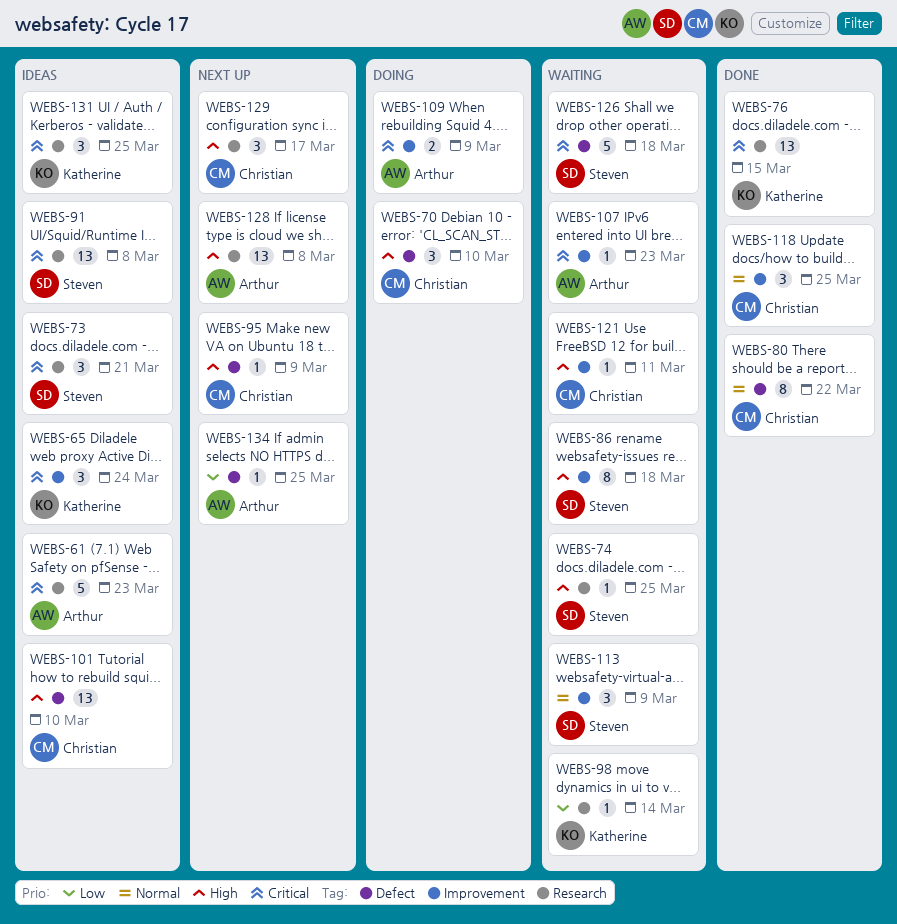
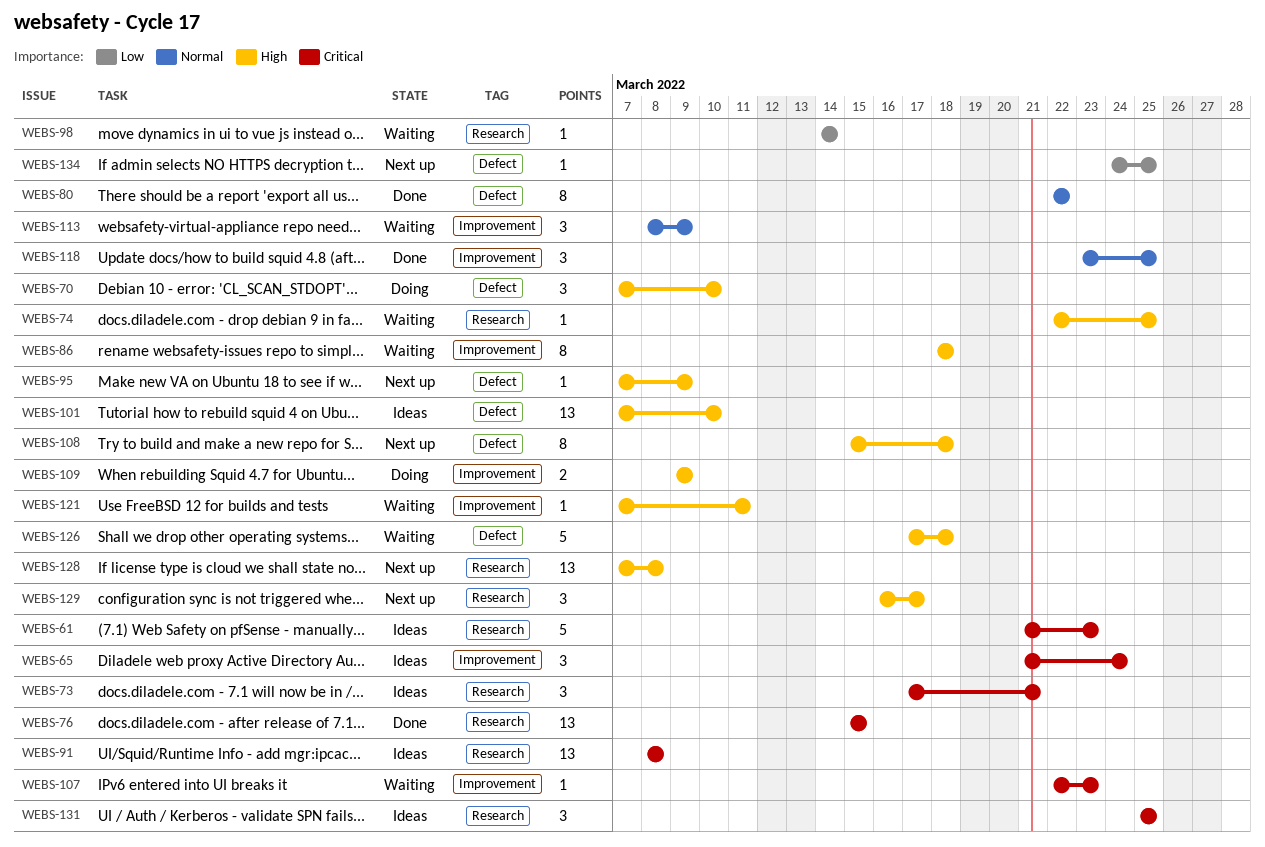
WEBS-108: none -> present
WEBS-109, priority: Critical -> High
WEBS-126, priority: Critical -> High

